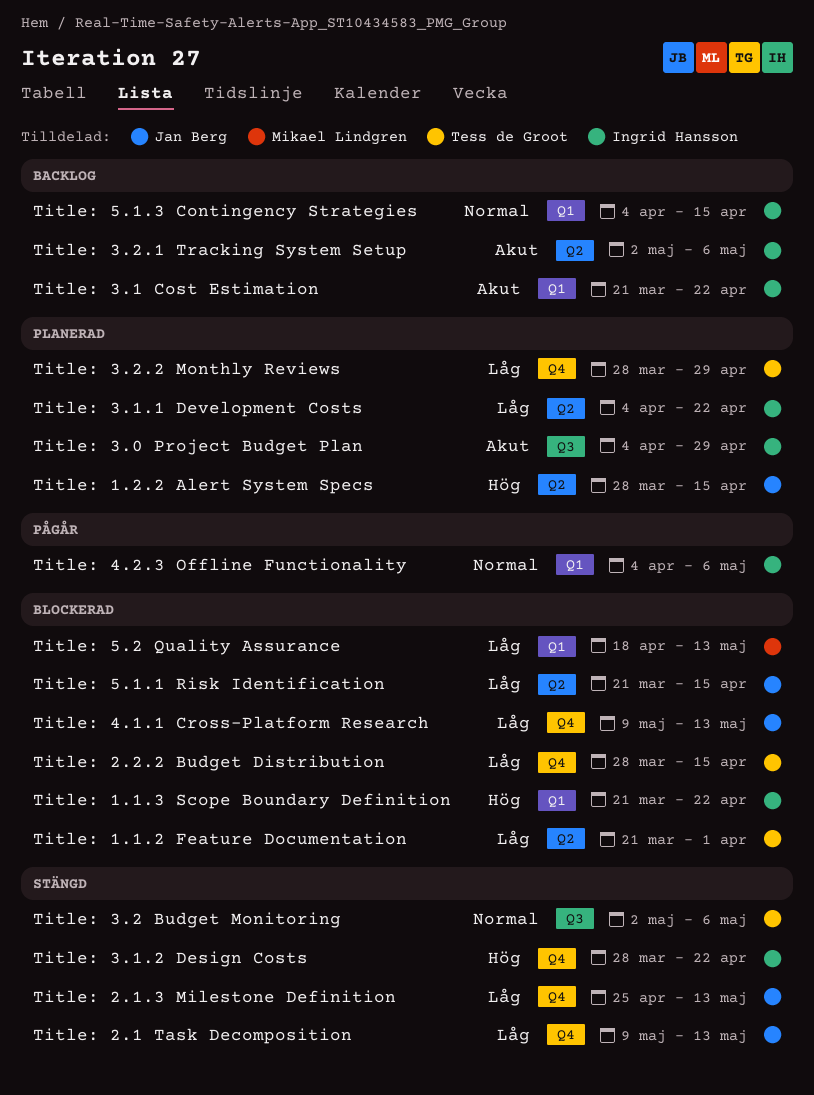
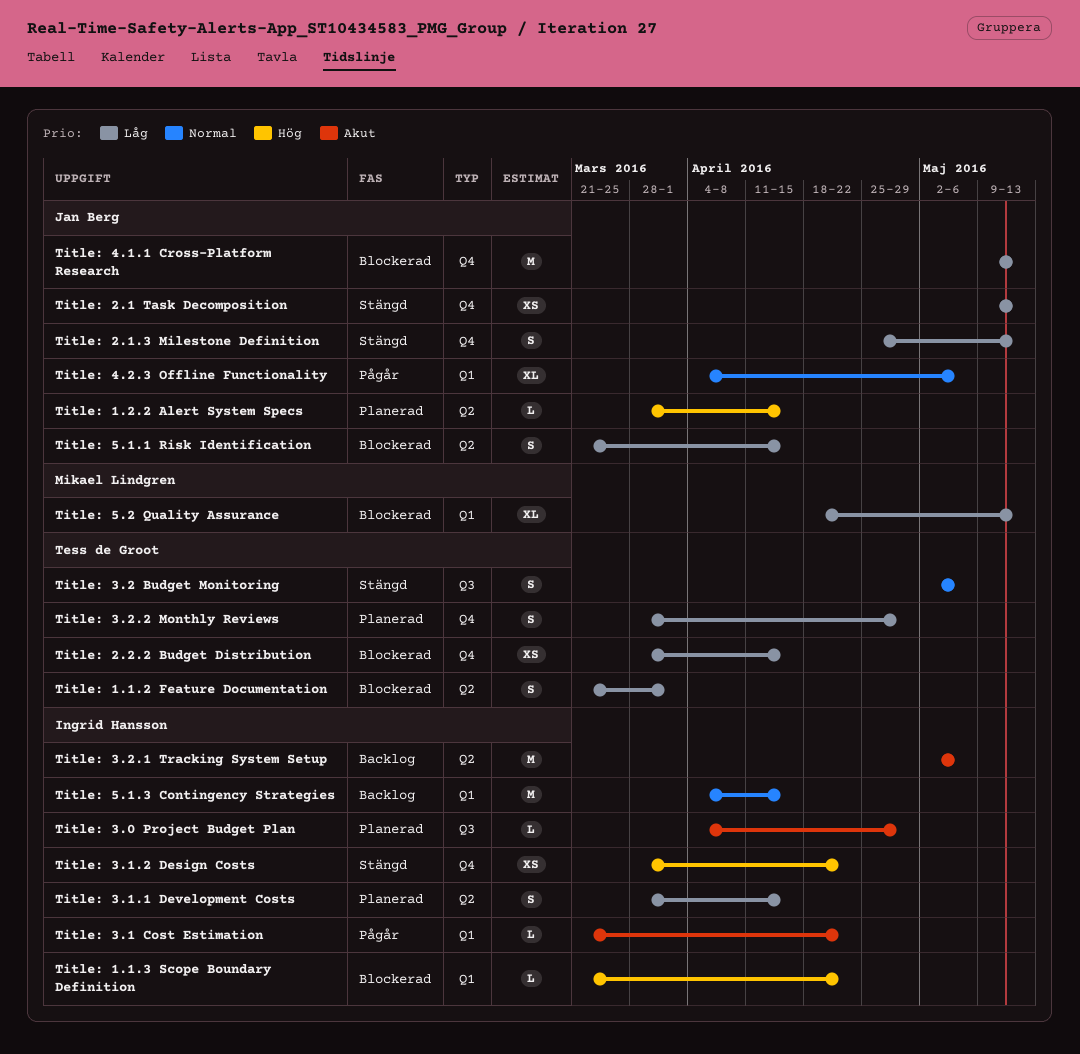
Title: 3.1 Cost Estimation, status: Backlog -> Pågår
Title: 3.1.1 Development Costs, start: Apr 4 -> Mar 28
Title: 3.1.1 Development Costs, due: Apr 22 -> Apr 15
Title: 4.2.3 Offline Functionality, owner: Ingrid Hansson -> Jan Berg

